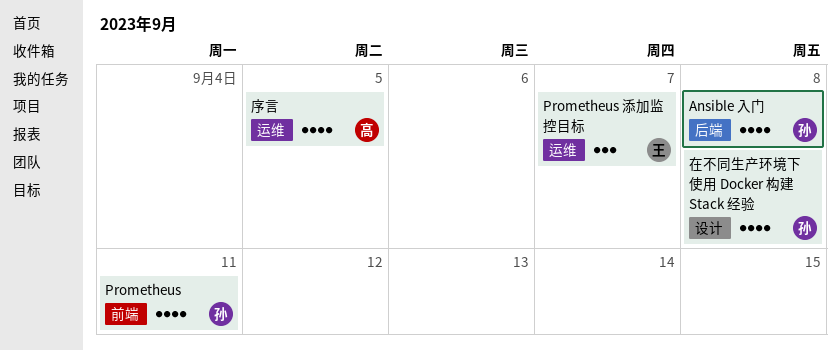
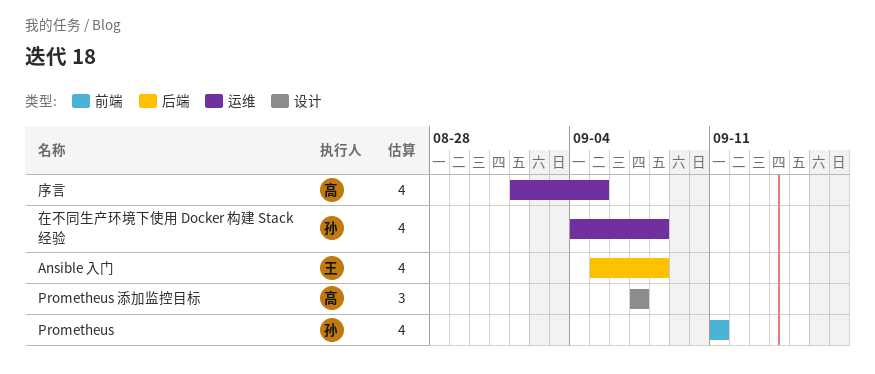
Ansible 入门, owner: 孙 -> 王
Prometheus 添加监控目标, owner: 王 -> 高
Prometheus 添加监控目标, label: 运维 -> 设计
在不同生产环境下使用 Docker 构建 Stack 经验, label: 设计 -> 运维

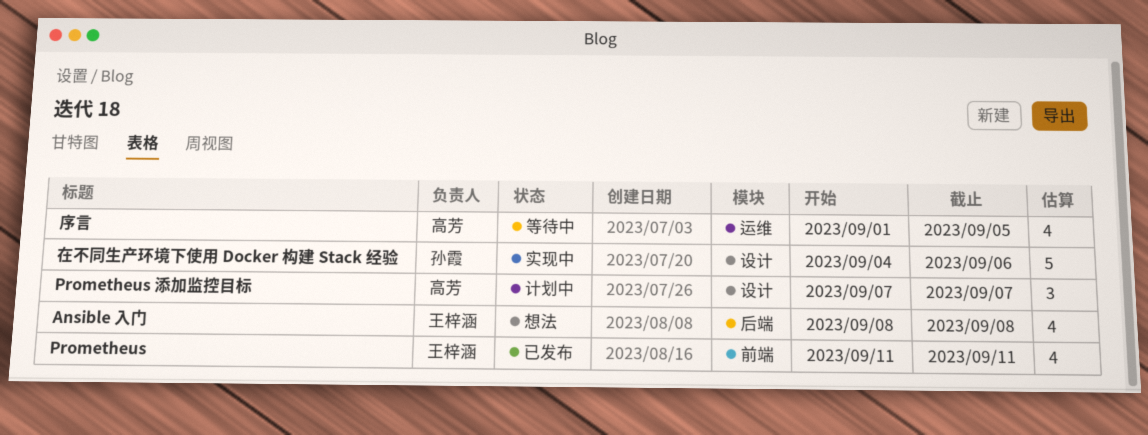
Ansible 入门, start: Sep 5 -> Sep 8
Prometheus, owner: 孙霞 -> 王梓涵
在不同生产环境下使用 Docker 构建 Stack 经验, label: 运维 -> 设计
在不同生产环境下使用 Docker 构建 Stack 经验, estimate: 4 -> 5
在不同生产环境下使用 Docker 构建 Stack 经验, due: Sep 8 -> Sep 6

